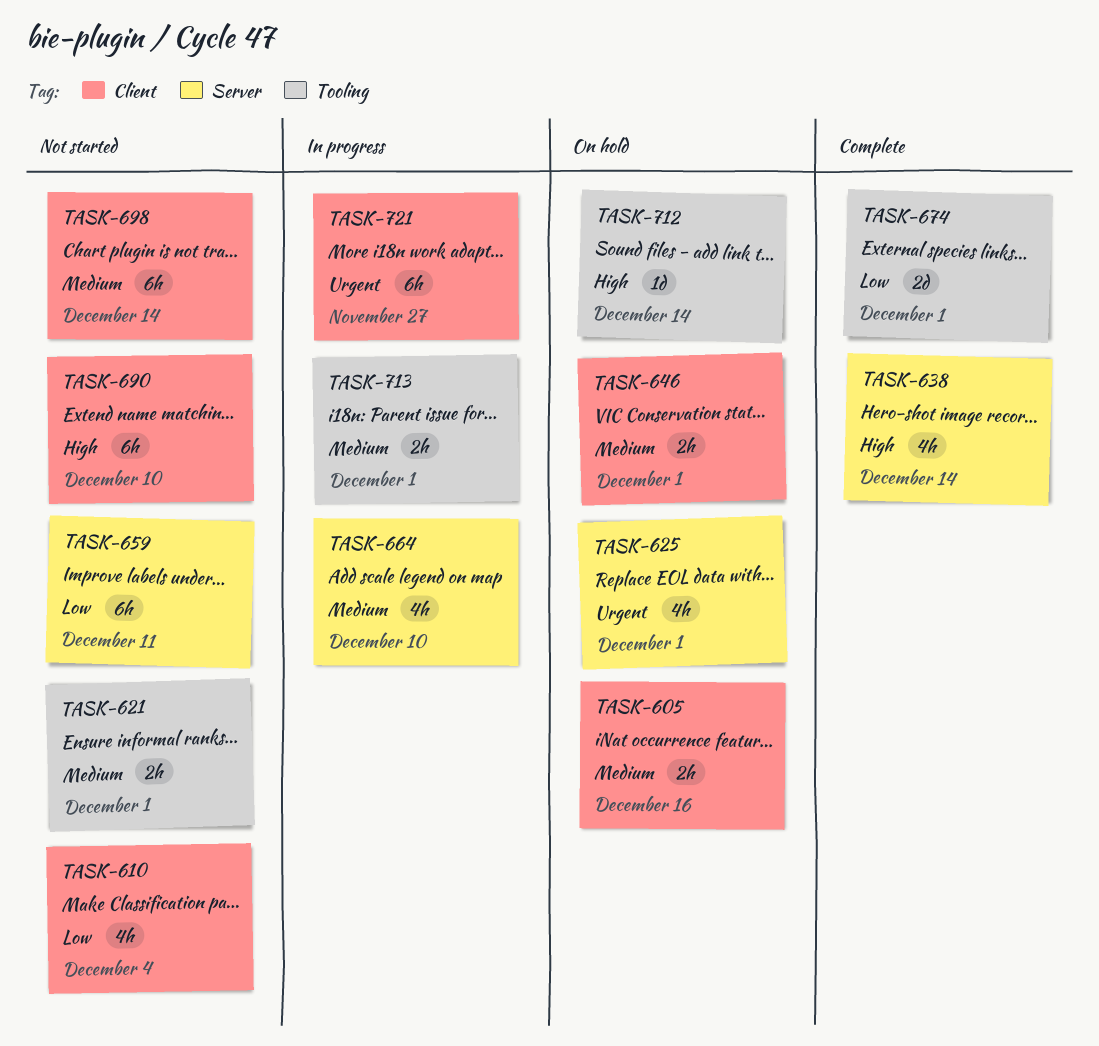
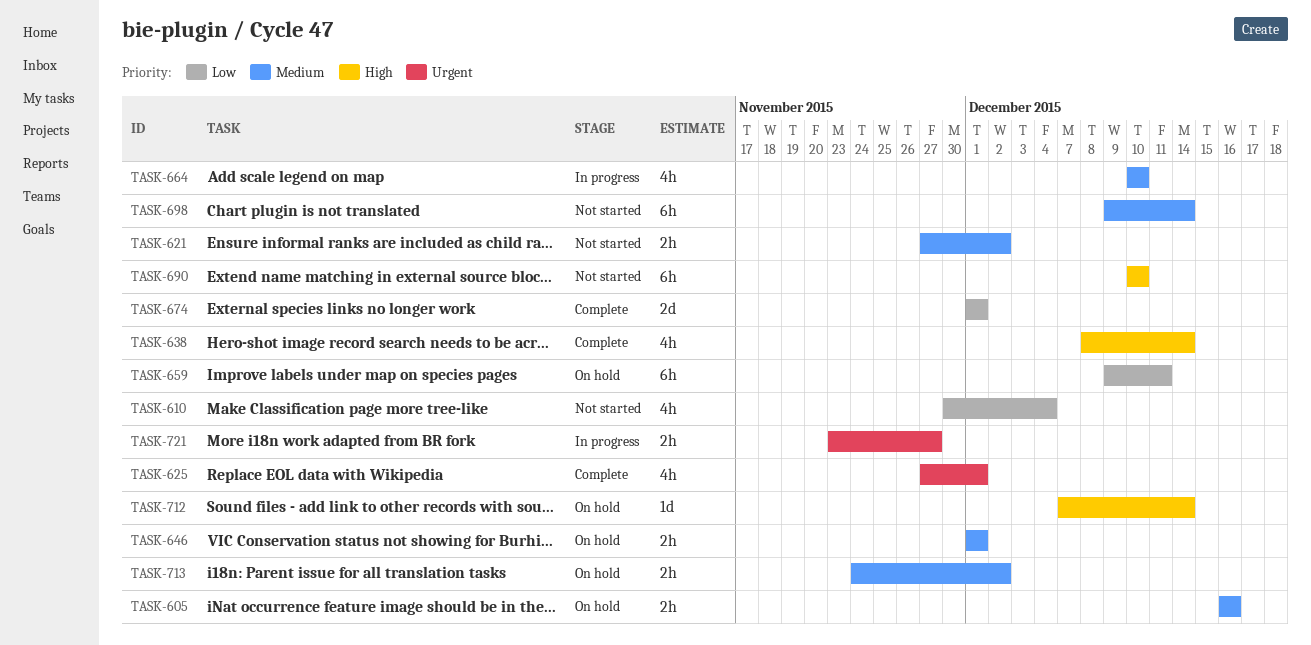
TASK-621, due: Dec 1 -> Dec 2
TASK-625, status: On hold -> Complete
TASK-659, status: Not started -> On hold
TASK-713, status: In progress -> On hold
TASK-713, due: Dec 1 -> Dec 2
TASK-721, estimate: 6h -> 2h

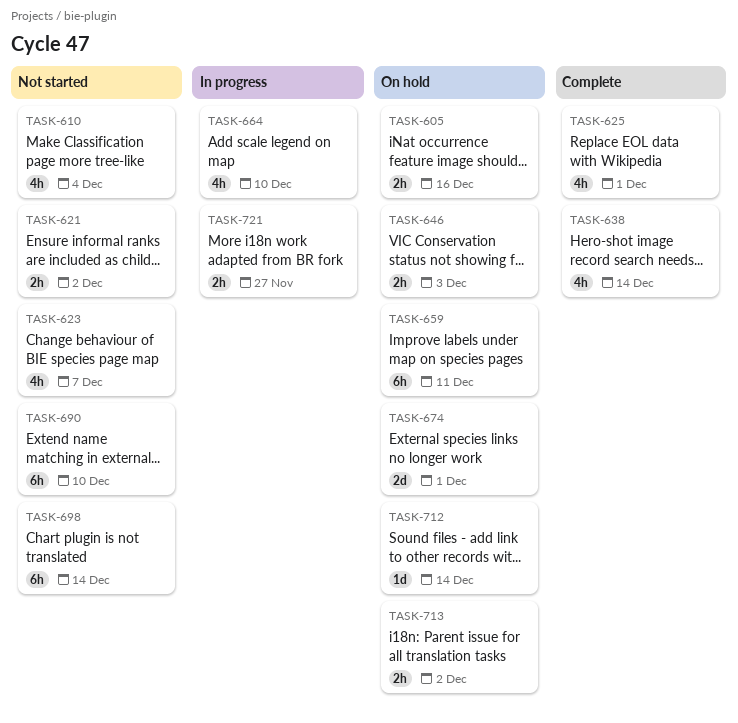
TASK-623: none -> present
TASK-646, due: Dec 1 -> Dec 3
TASK-674, status: Complete -> On hold

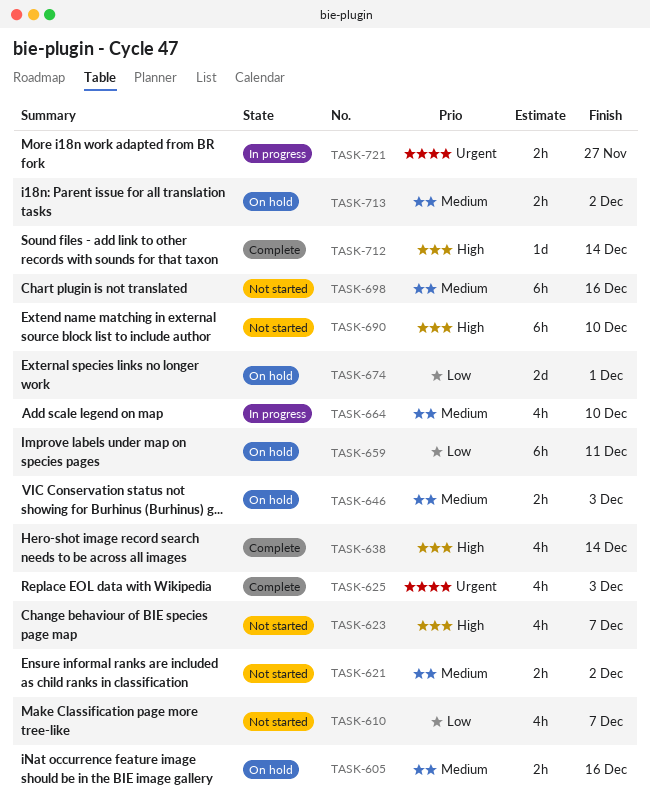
TASK-610, due: Dec 4 -> Dec 7
TASK-625, due: Dec 1 -> Dec 3
TASK-698, due: Dec 14 -> Dec 16
TASK-712, status: On hold -> Complete

